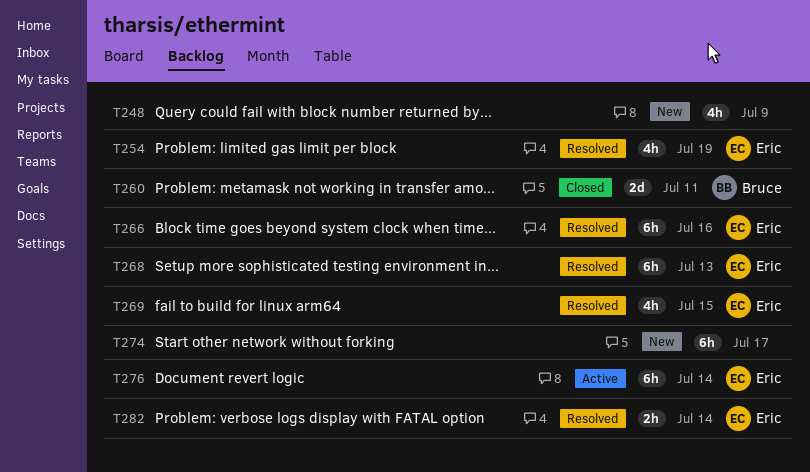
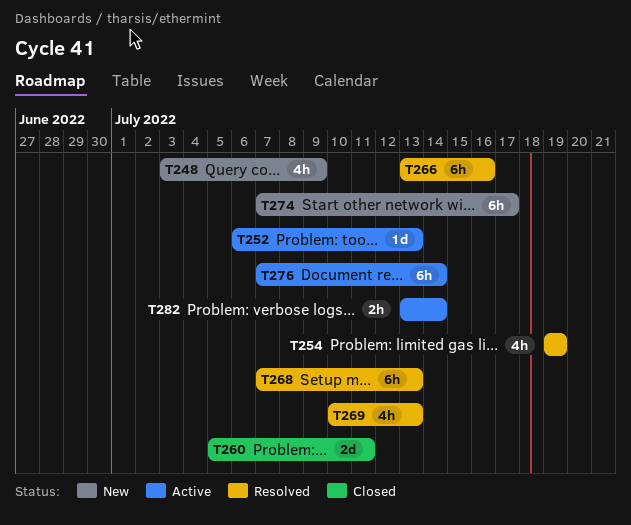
T252: none -> present
T269, due: Jul 15 -> Jul 13
T282, status: Resolved -> Active

